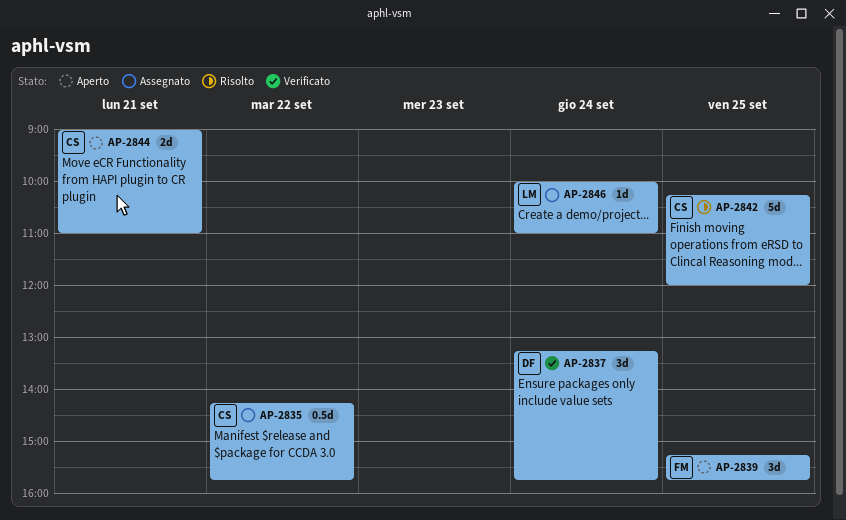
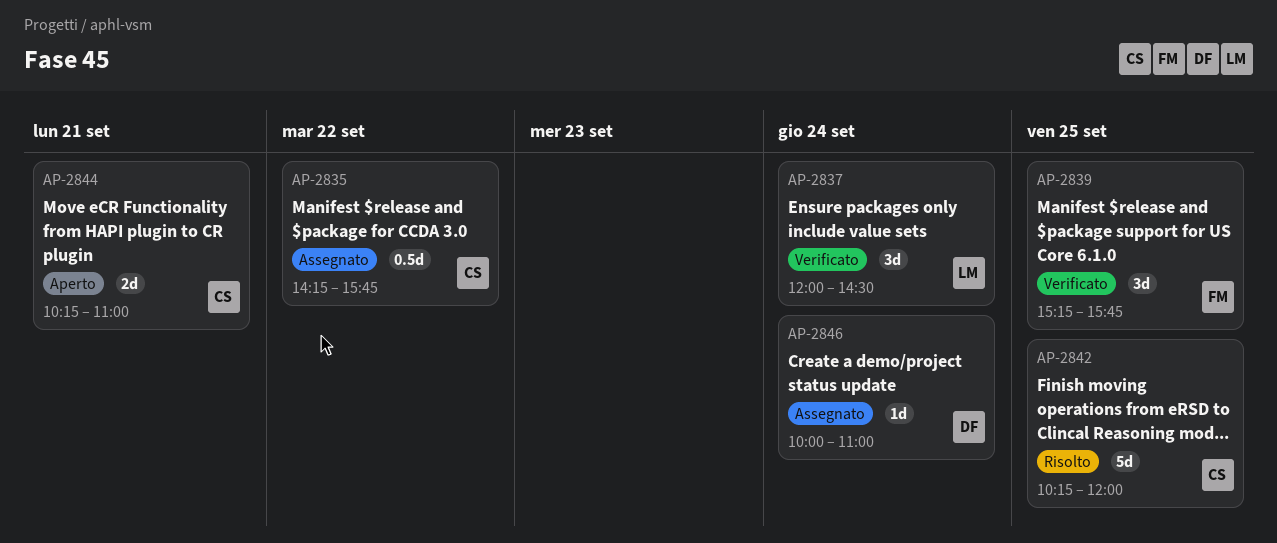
AP-2837, owner: DF -> LM
AP-2837, begins: 13:15 -> 12:00
AP-2837, ends: 15:45 -> 14:30
AP-2839, status: Aperto -> Verificato
AP-2844, begins: 09:00 -> 10:15
AP-2846, owner: LM -> DF

